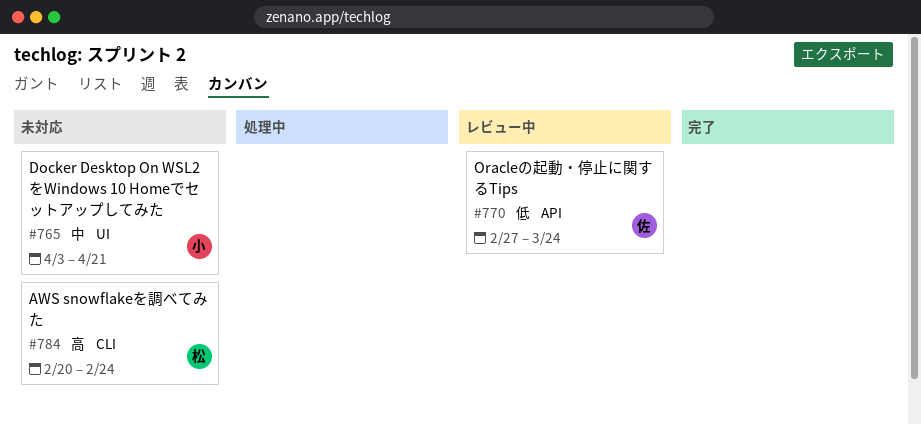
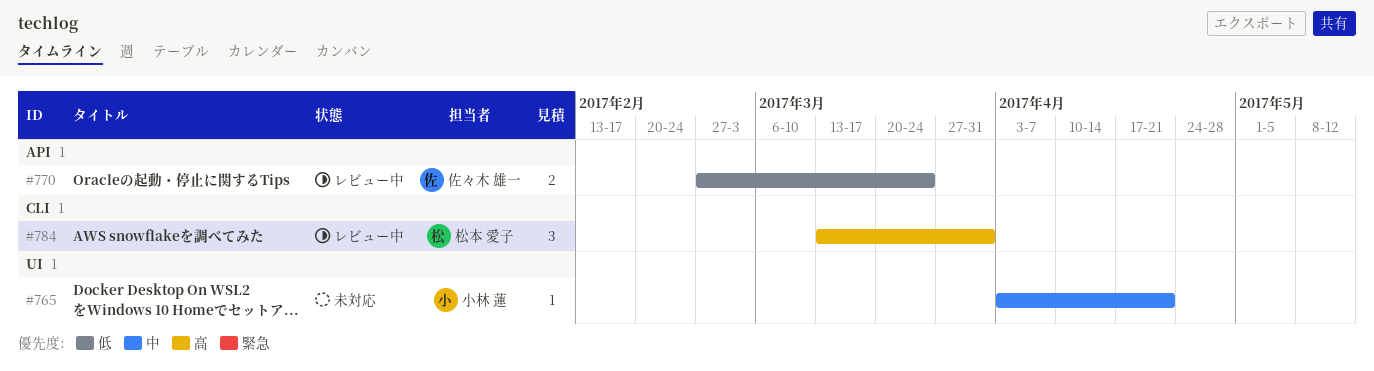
#784, status: 未対応 -> レビュー中
#784, start: Feb 20 -> Mar 13
#784, due: Feb 24 -> Mar 31

